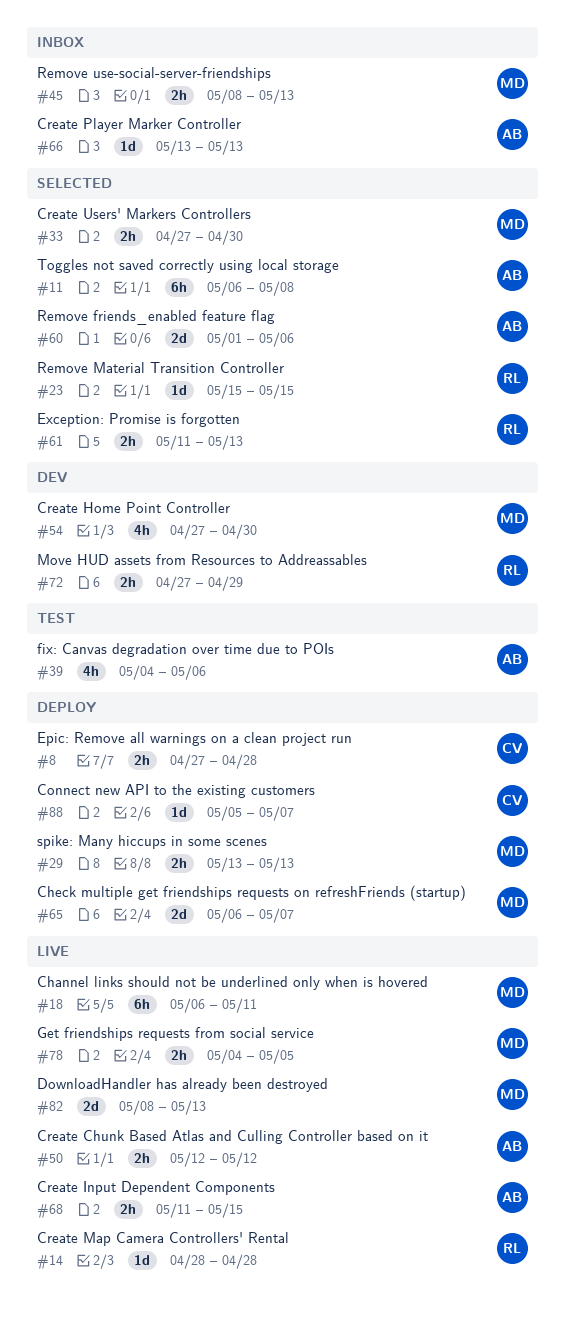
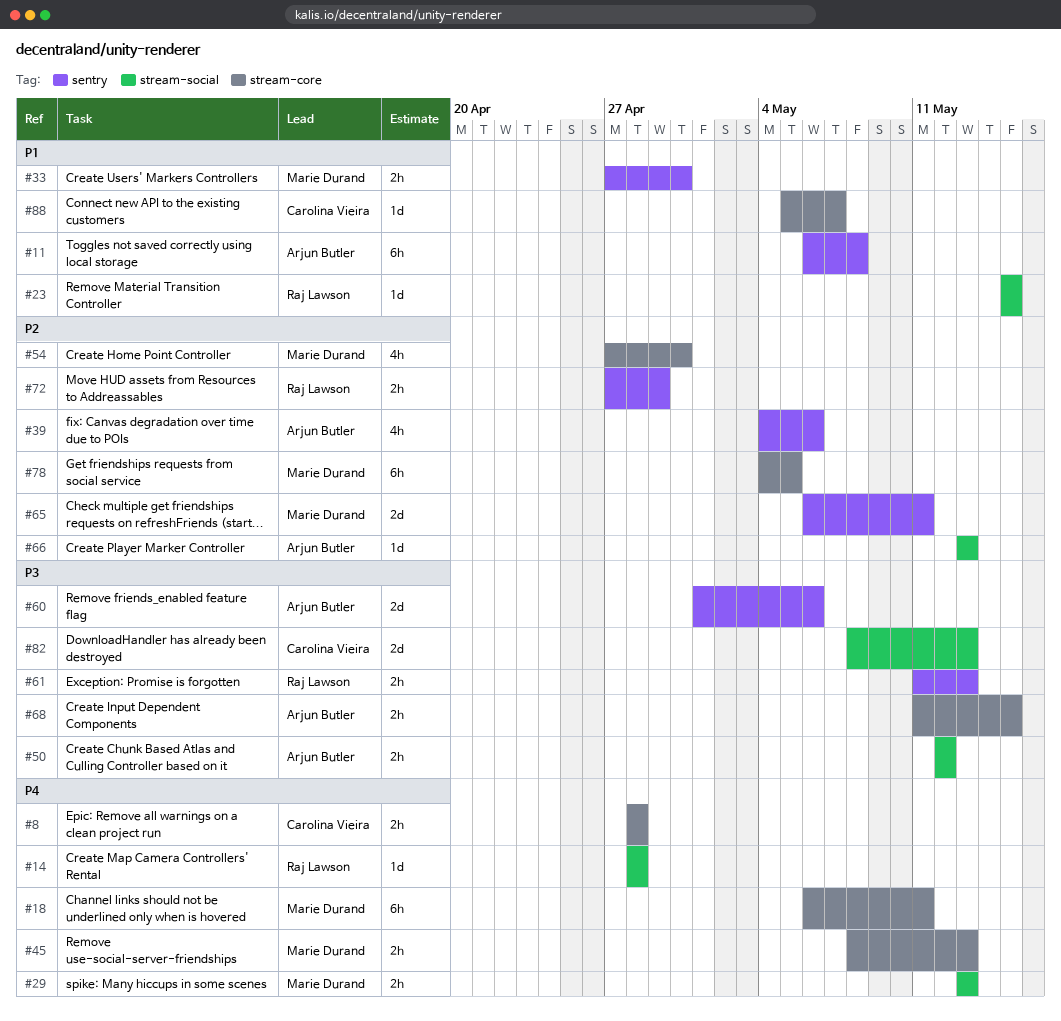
#8, start: Apr 27 -> Apr 28
#65, due: May 7 -> May 11
#78, estimate: 2h -> 6h
#82, owner: Marie Durand -> Carolina Vieira

